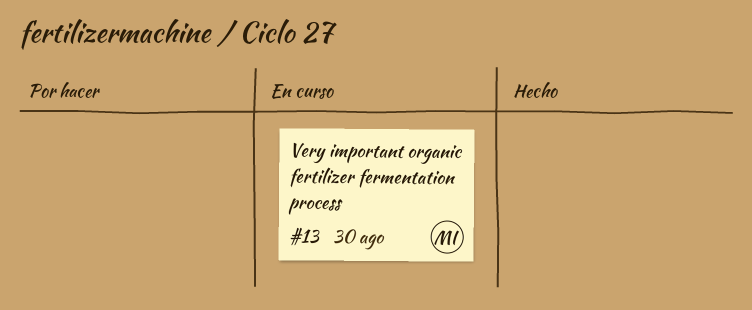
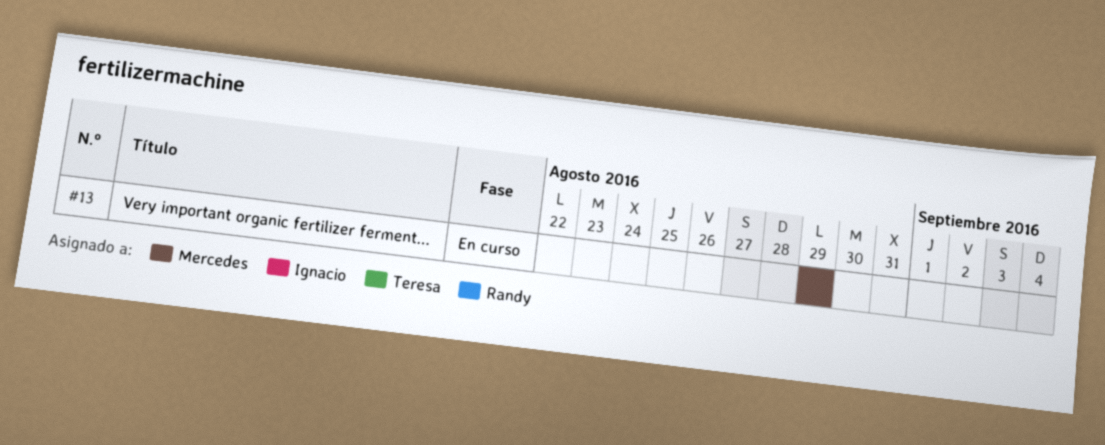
#13, due: Aug 30 -> Aug 29

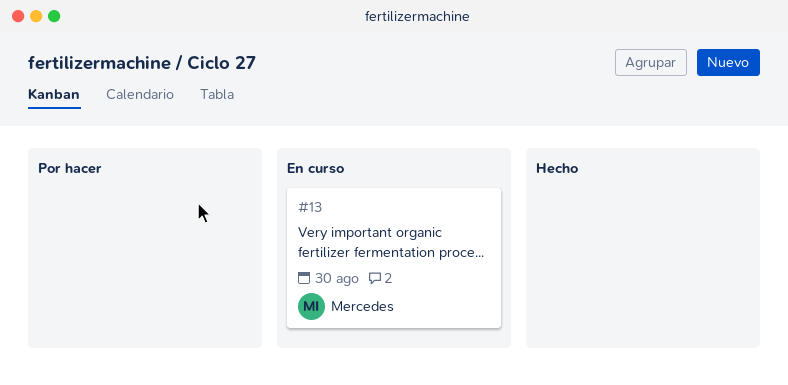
#13, due: Aug 29 -> Aug 30

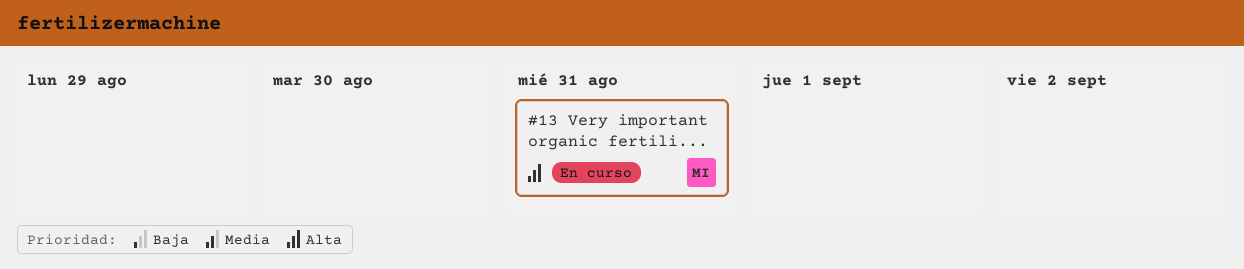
#13, due: Aug 30 -> Aug 31

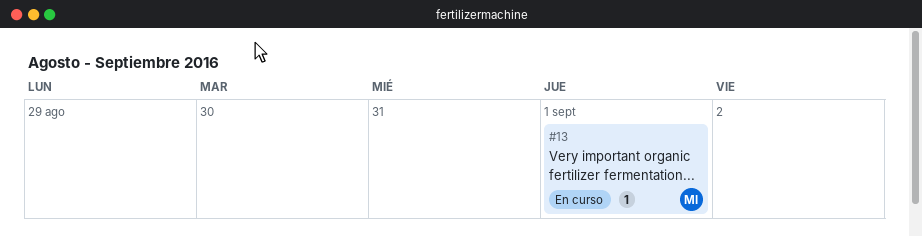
#13, due: Aug 31 -> Sep 1

